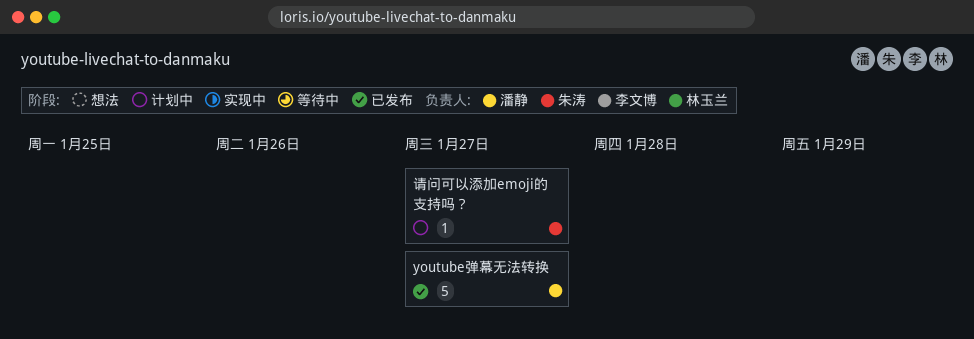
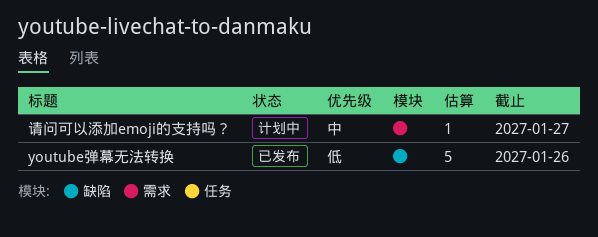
youtube弹幕无法转换, due: Jan 27 -> Jan 26

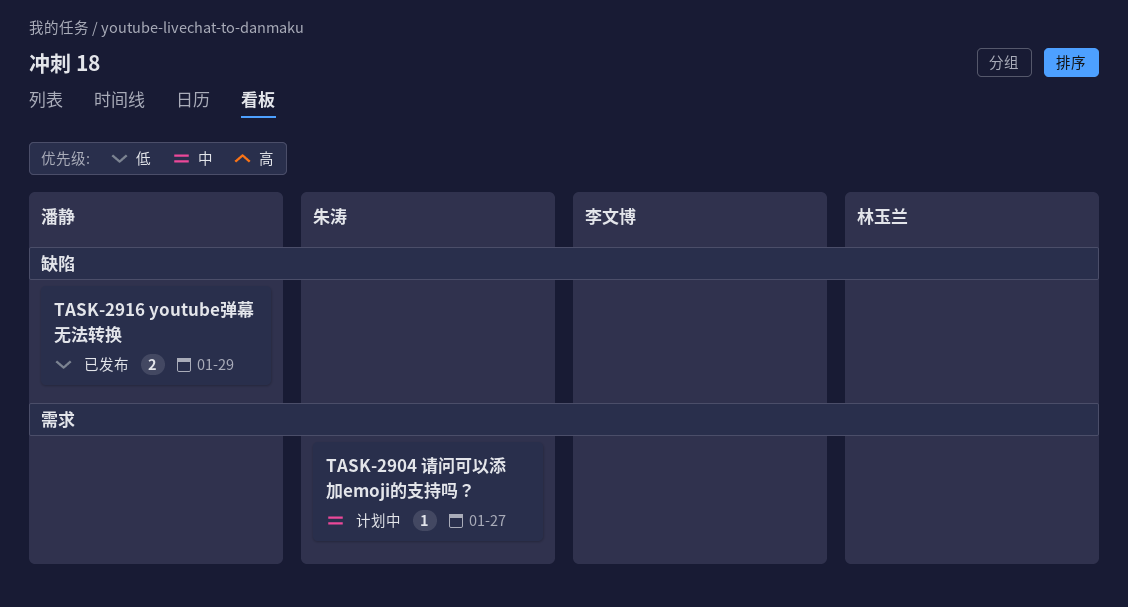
youtube弹幕无法转换, estimate: 5 -> 2
youtube弹幕无法转换, due: Jan 26 -> Jan 29

